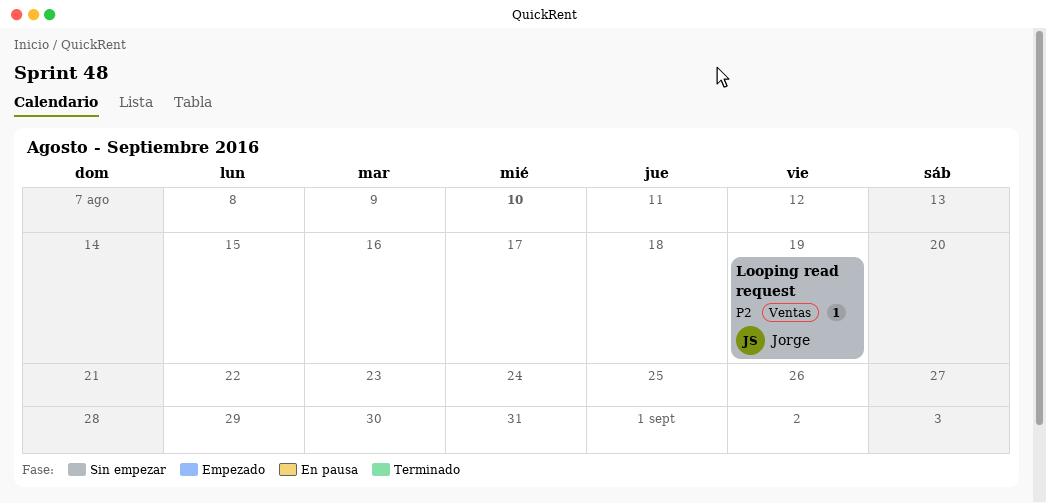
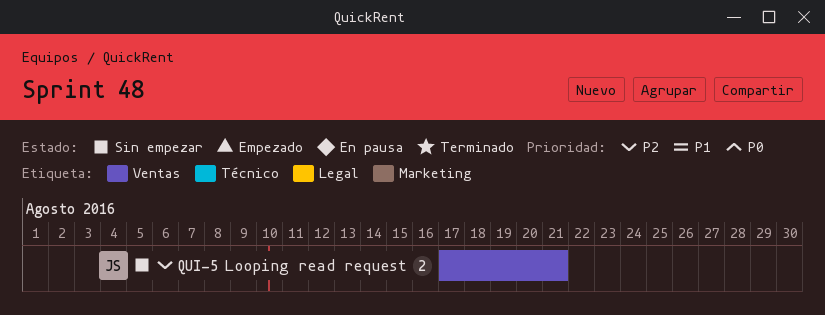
Looping read request, estimate: 1 -> 2
Looping read request, due: Aug 19 -> Aug 21

